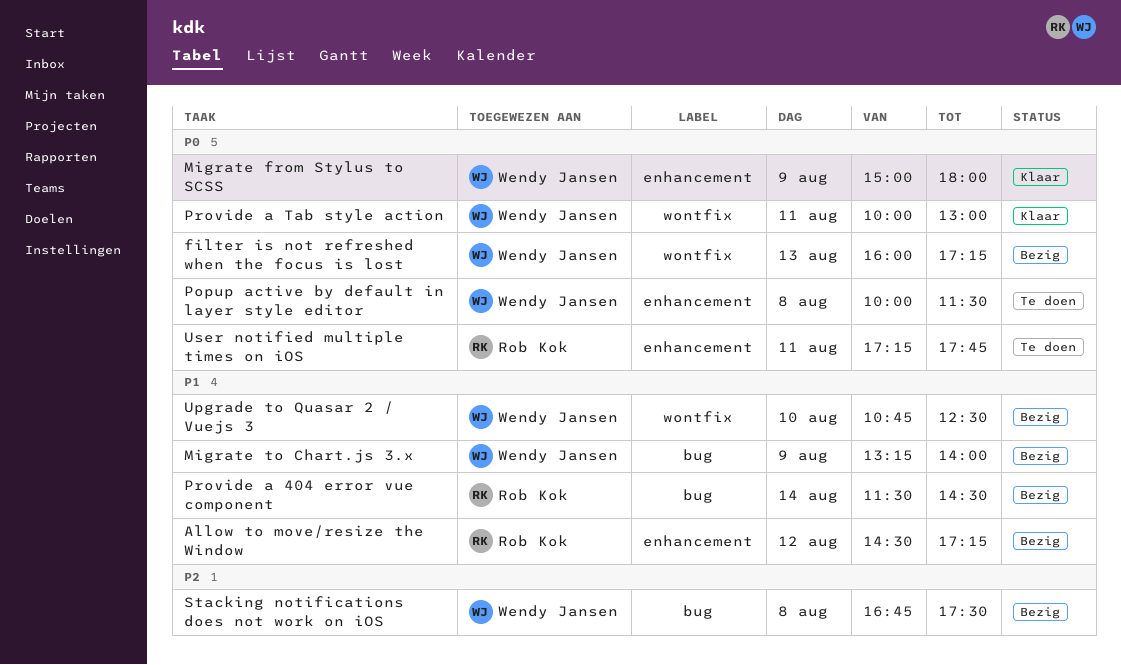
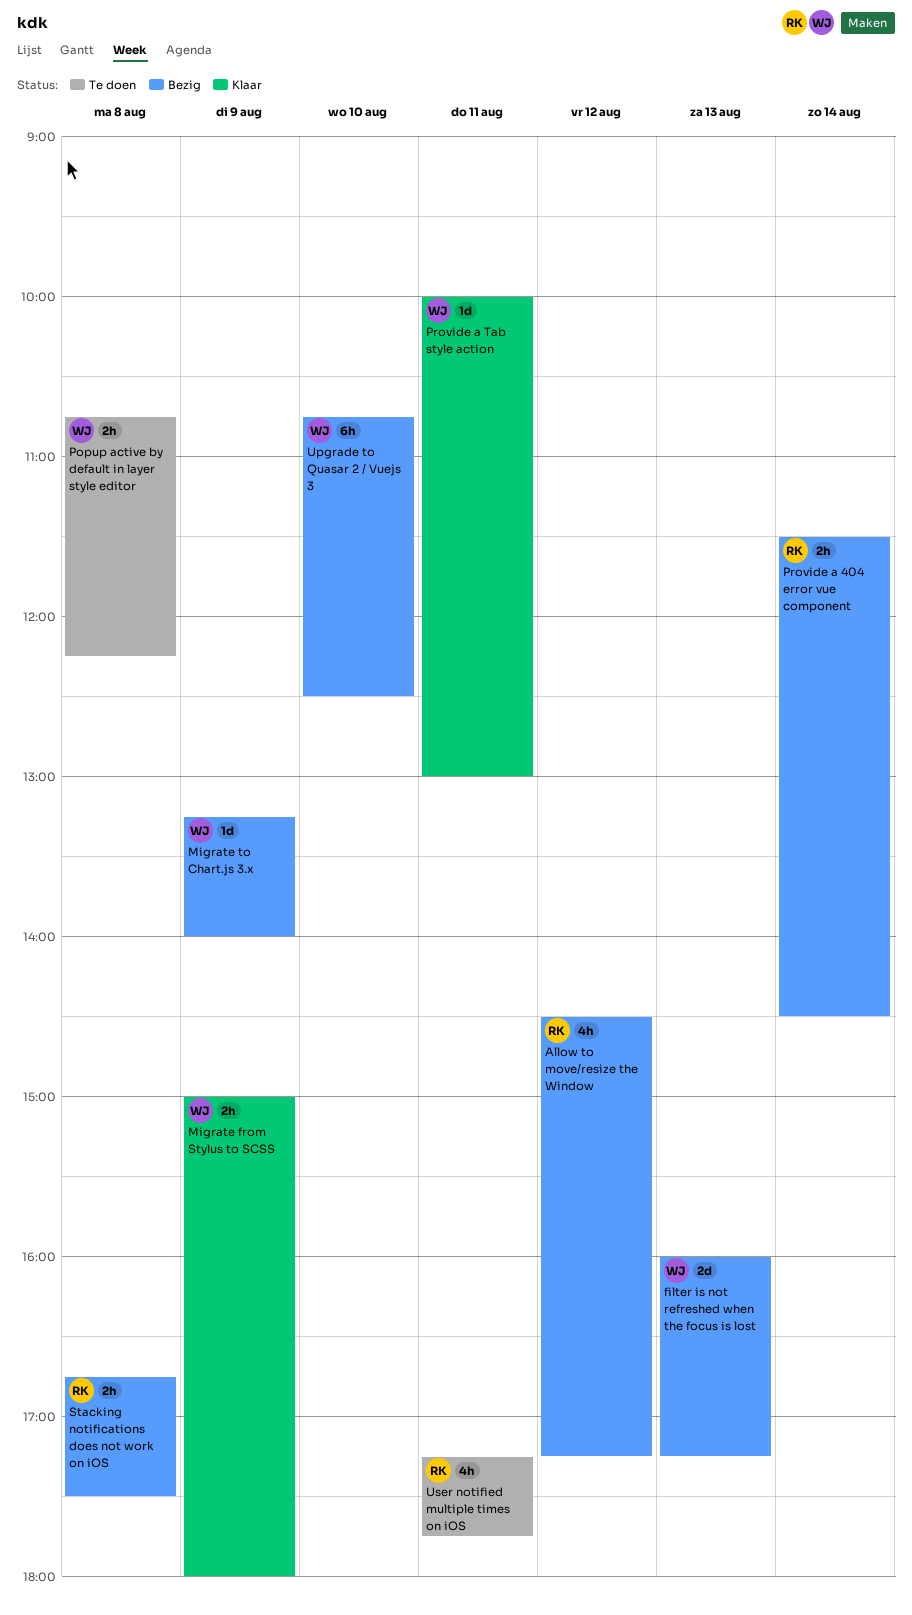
Popup active by default in layer style editor, begins: 10:00 -> 10:45
Popup active by default in layer style editor, ends: 11:30 -> 12:15
Stacking notifications does not work on iOS, owner: Wendy Jansen -> Rob Kok

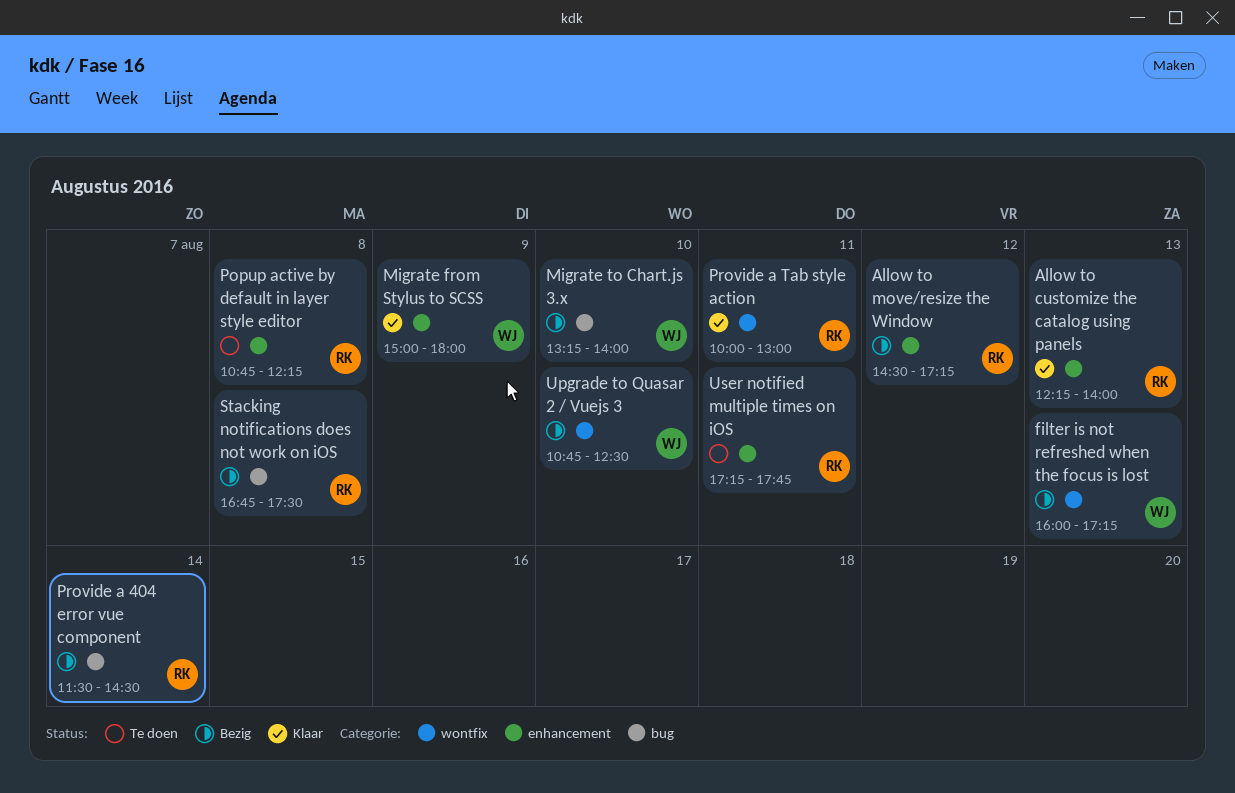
Allow to customize the catalog using panels: none -> present
Migrate to Chart.js 3.x, day: Aug 9 -> Aug 10
Popup active by default in layer style editor, owner: WJ -> RK
Provide a Tab style action, owner: WJ -> RK

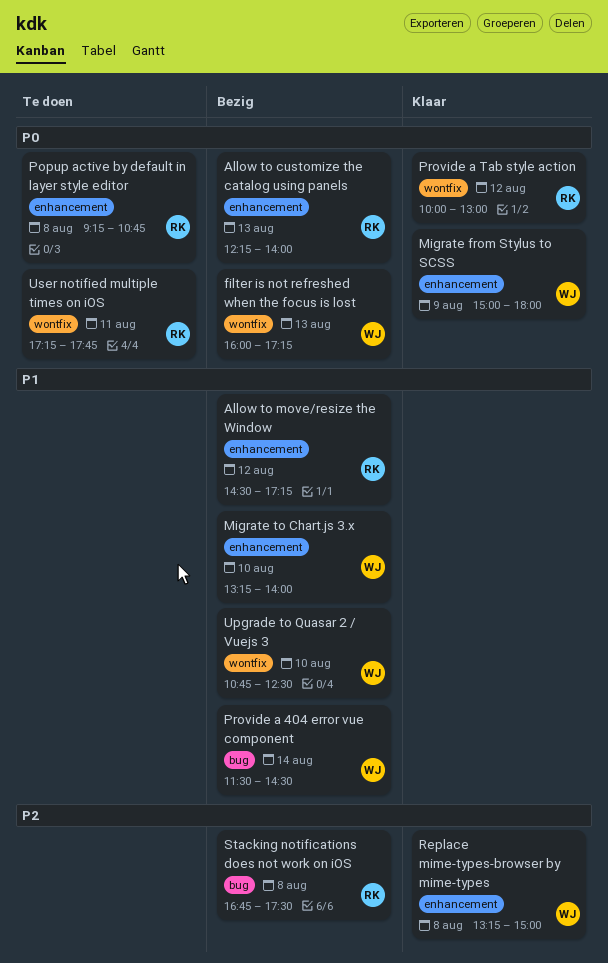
Allow to customize the catalog using panels, status: Klaar -> Bezig
Migrate to Chart.js 3.x, label: bug -> enhancement
Popup active by default in layer style editor, begins: 10:45 -> 09:15
Popup active by default in layer style editor, ends: 12:15 -> 10:45
Provide a 404 error vue component, owner: RK -> WJ
Provide a Tab style action, day: Aug 11 -> Aug 12
Replace mime-types-browser by mime-types: none -> present
User notified multiple times on iOS, label: enhancement -> wontfix

